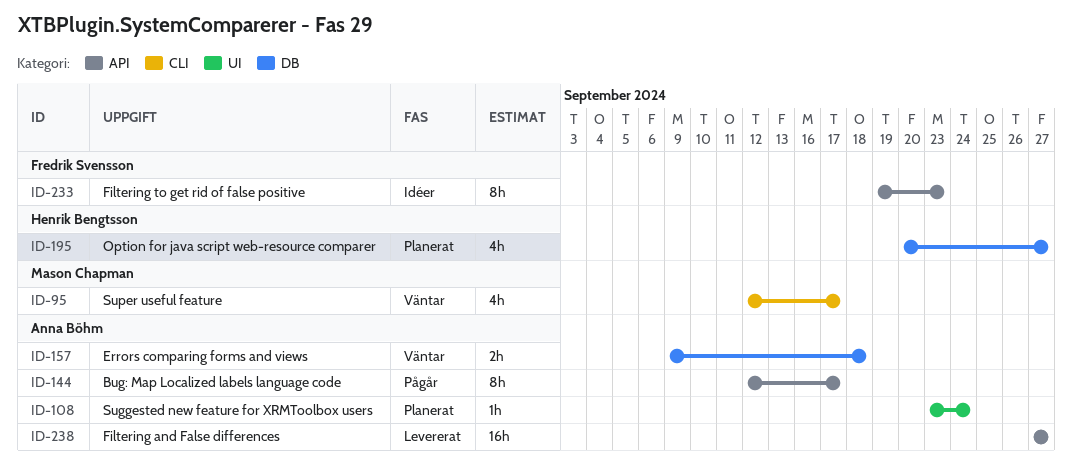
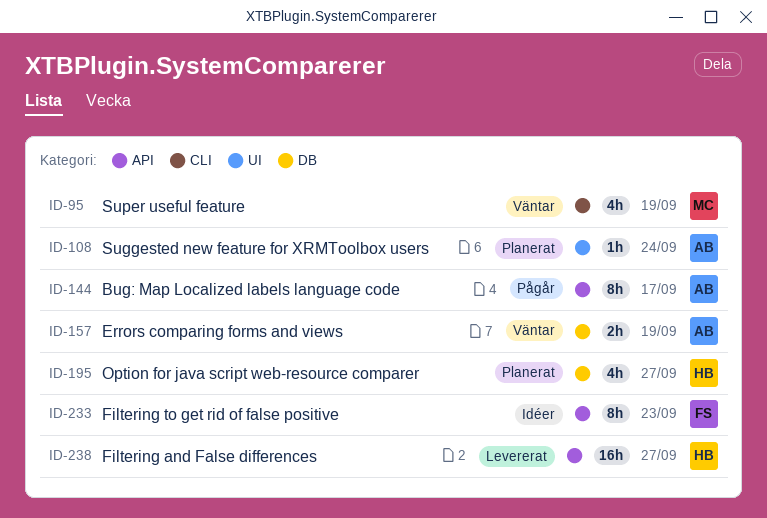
ID-95, due: Sep 17 -> Sep 19
ID-157, due: Sep 18 -> Sep 19
ID-238, owner: Anna Böhm -> Henrik Bengtsson

